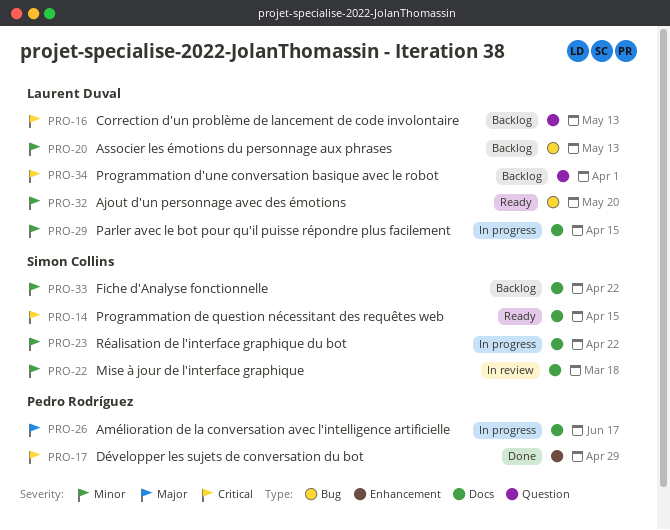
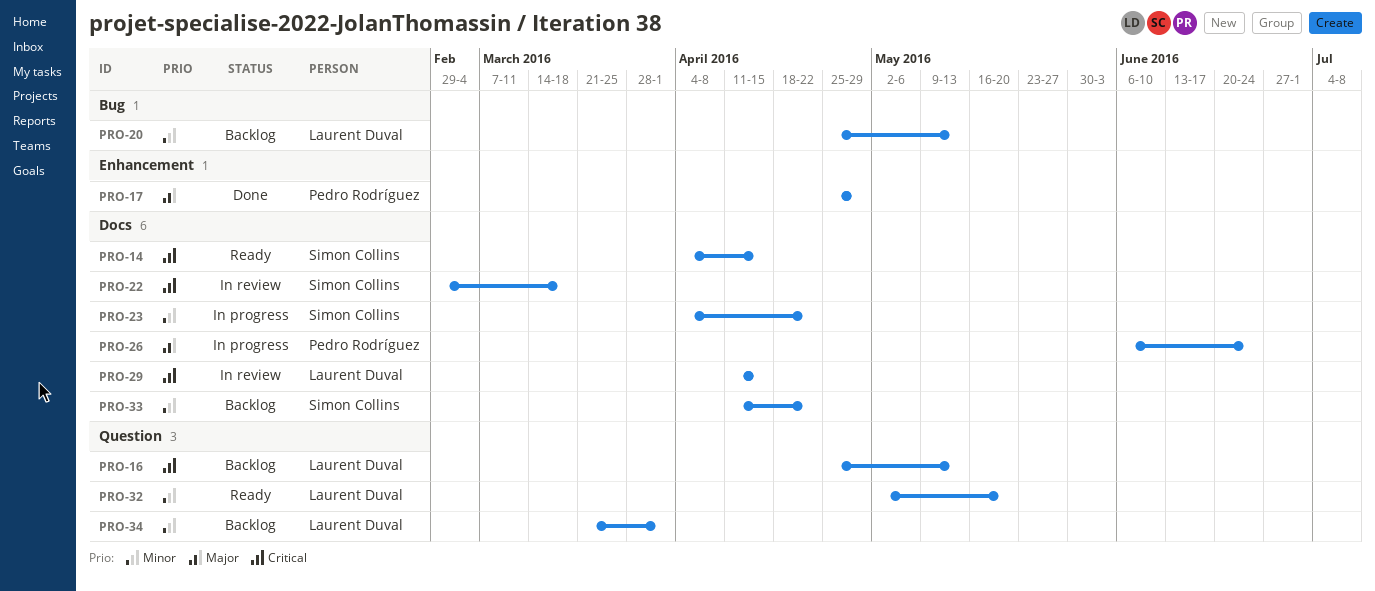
PRO-17, priority: Critical -> Major
PRO-22, priority: Minor -> Critical
PRO-26, due: Jun 17 -> Jun 24
PRO-29, status: In progress -> In review
PRO-29, priority: Minor -> Critical
PRO-32, label: Bug -> Question
PRO-34, priority: Critical -> Minor

